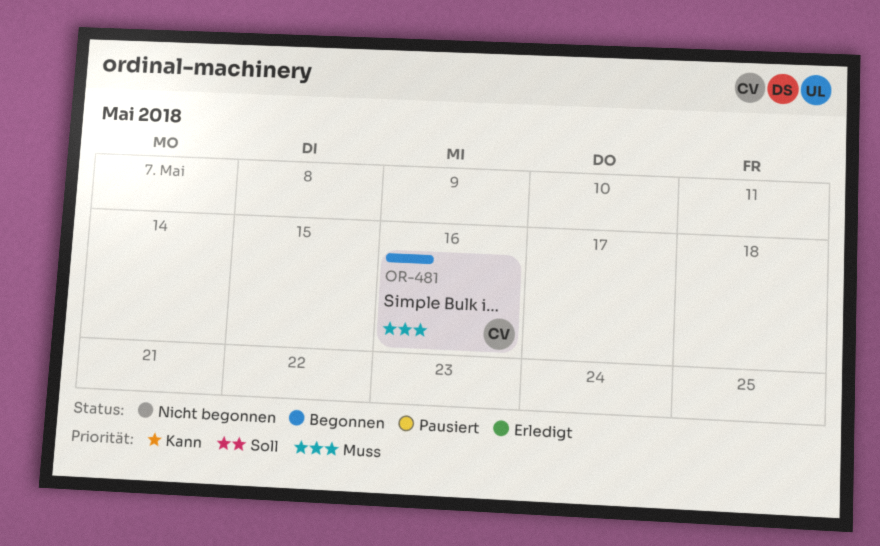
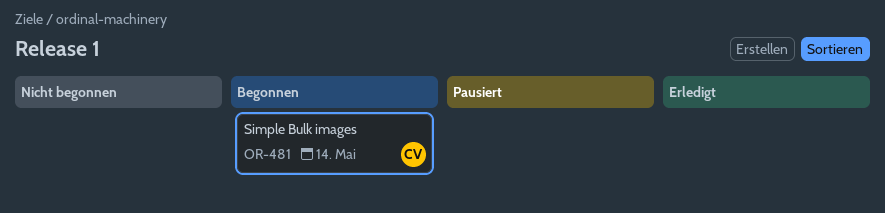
OR-481, due: May 16 -> May 14

